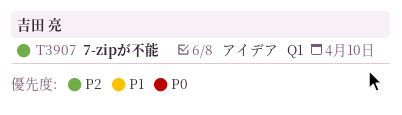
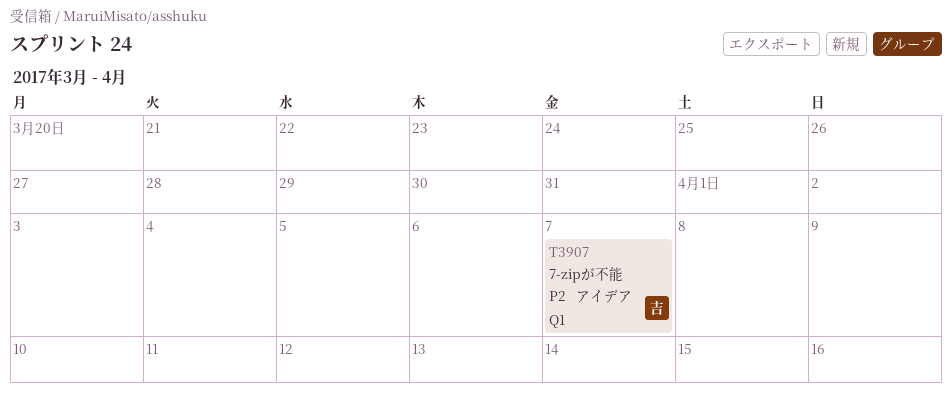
T3907, due: Apr 10 -> Apr 7

